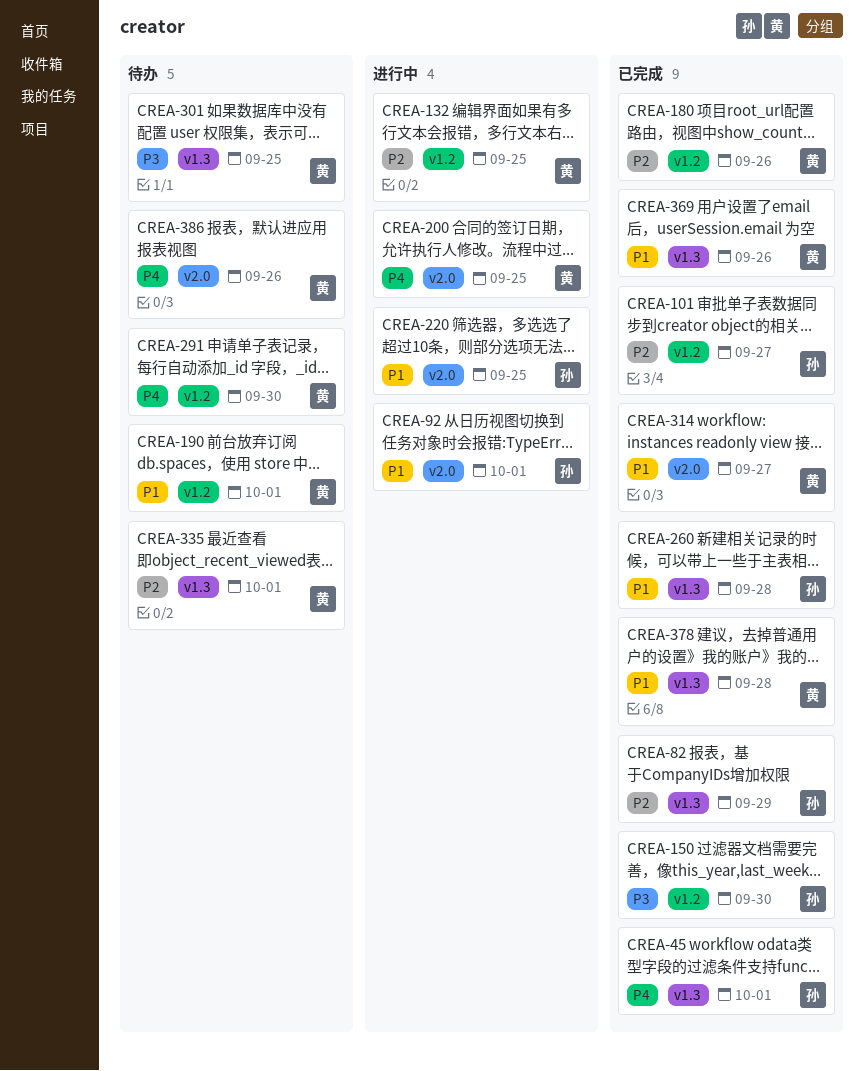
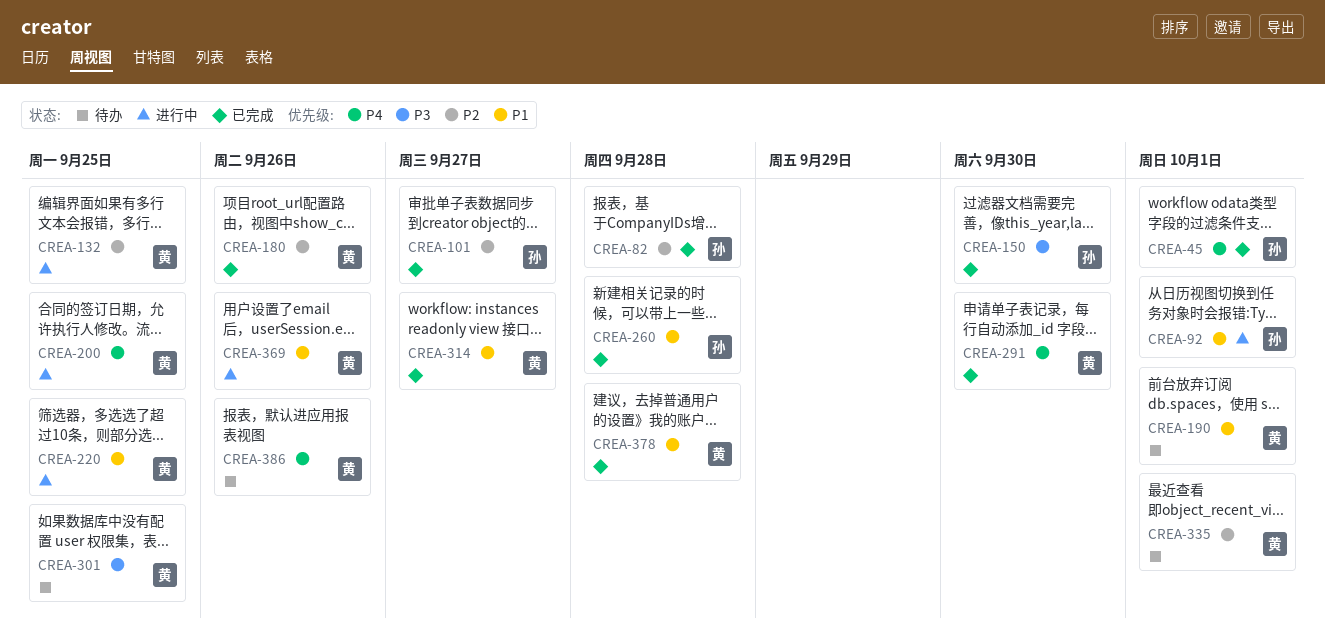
CREA-82, due: Sep 29 -> Sep 28
CREA-220, owner: 孙 -> 黄
CREA-291, status: 待办 -> 已完成
CREA-369, status: 已完成 -> 进行中

